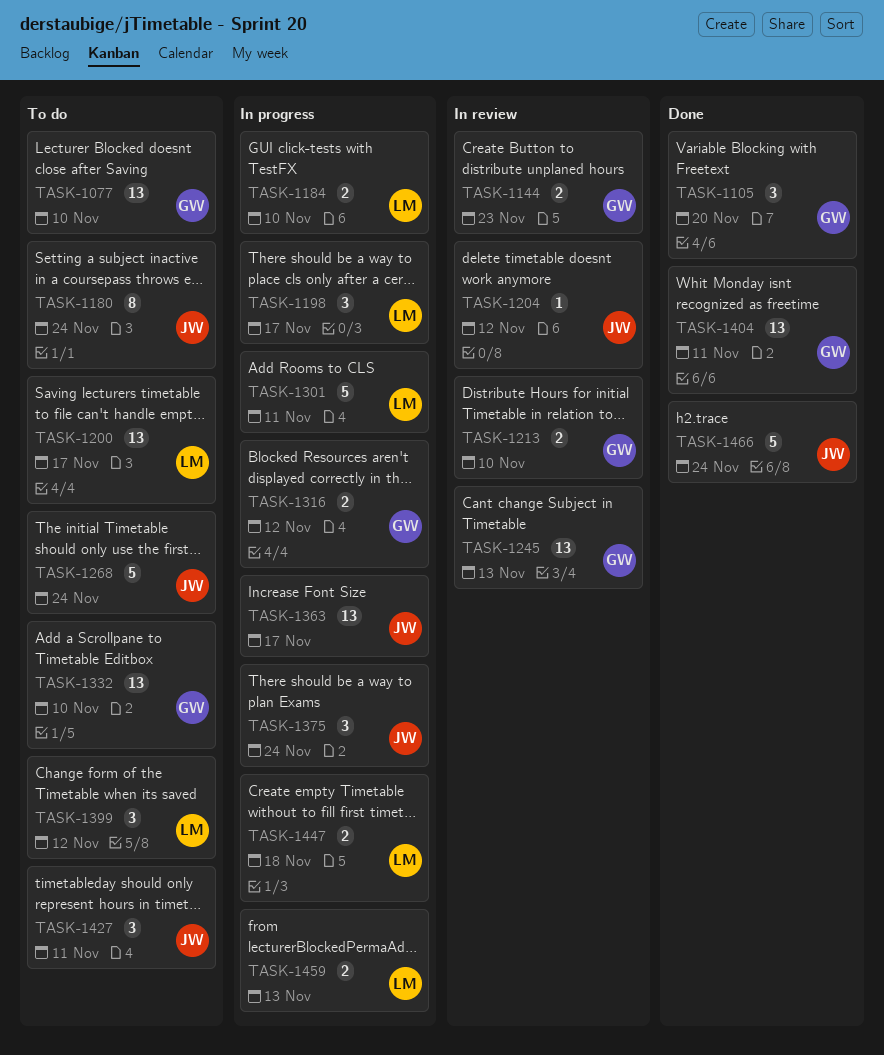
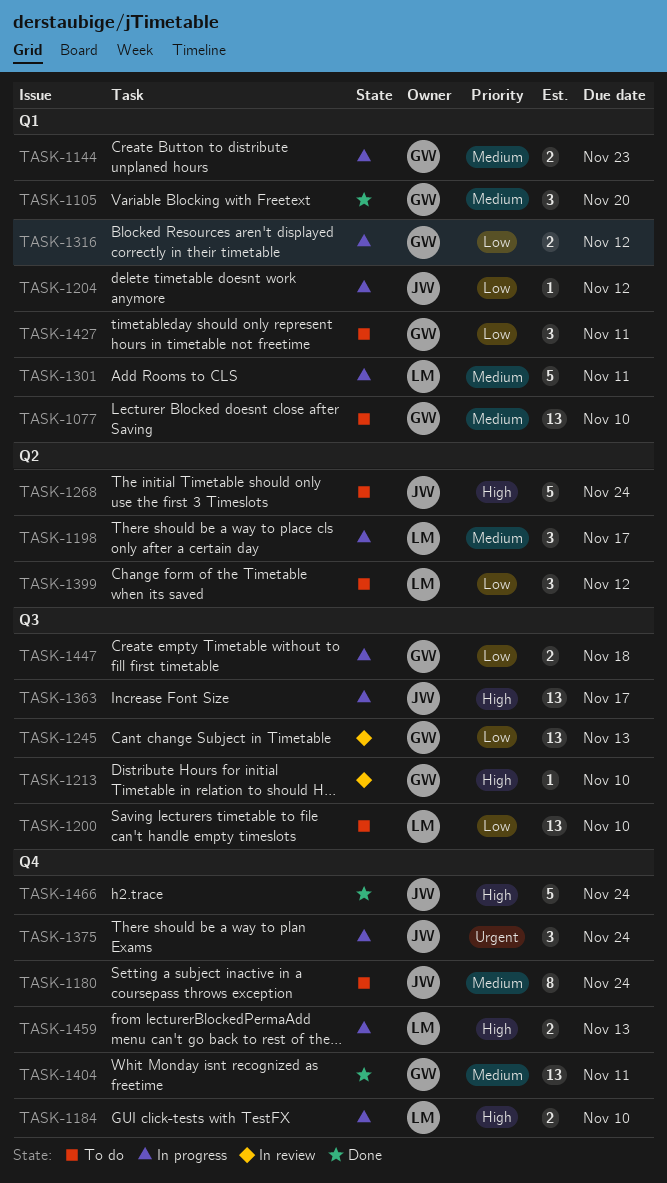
TASK-1144, status: In review -> In progress
TASK-1200, due: Nov 17 -> Nov 10
TASK-1204, status: In review -> In progress
TASK-1213, estimate: 2 -> 1
TASK-1332: present -> none
TASK-1427, owner: JW -> GW
TASK-1447, owner: LM -> GW

